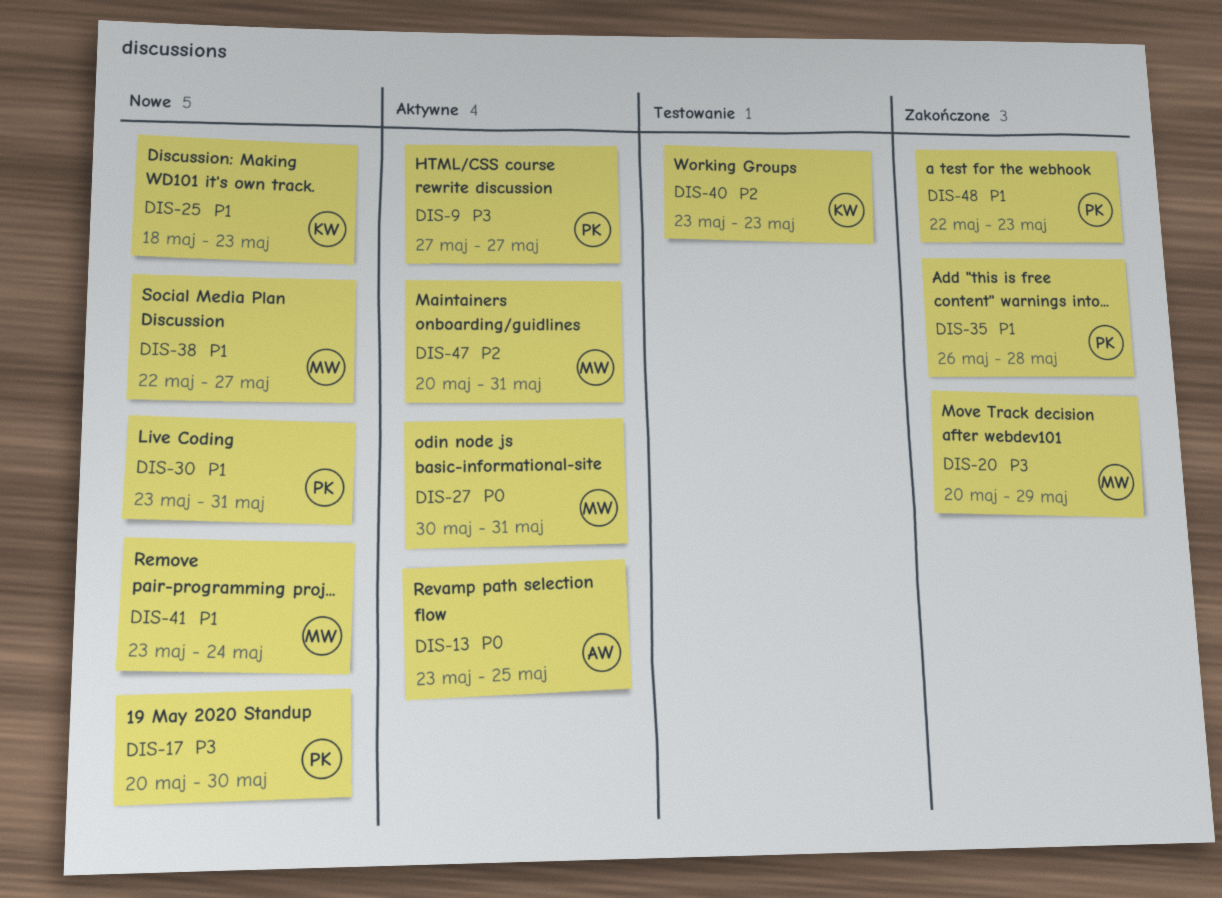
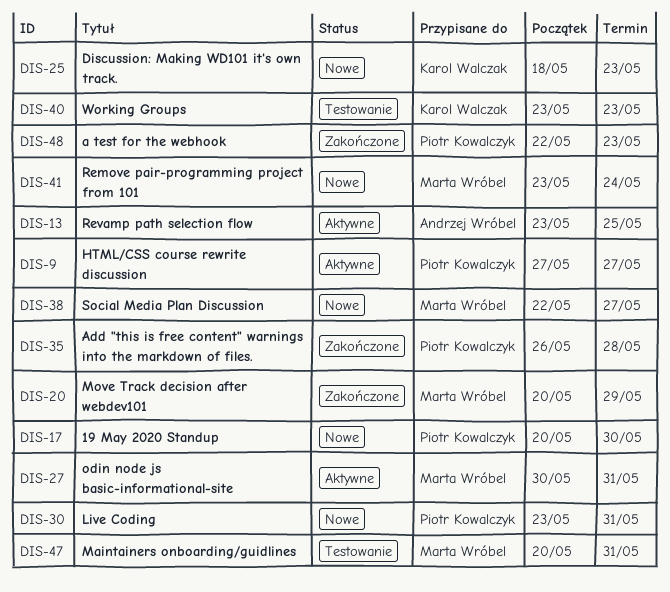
DIS-47, status: Aktywne -> Testowanie

